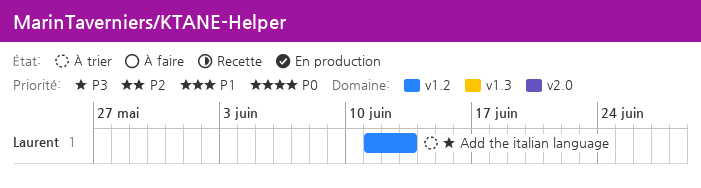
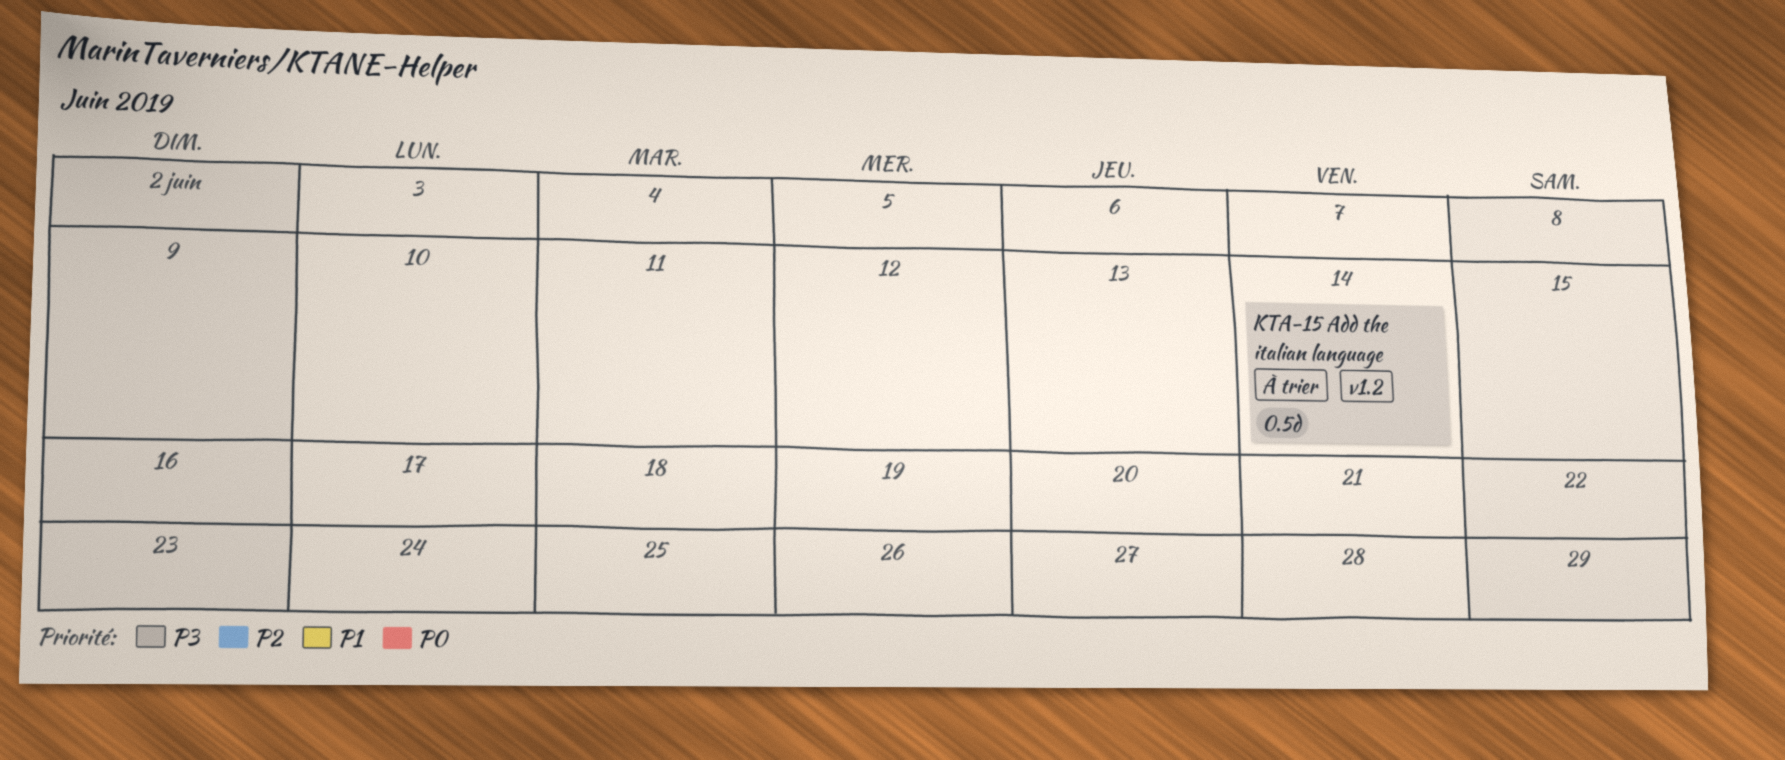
Add the italian language, due: Jun 13 -> Jun 14

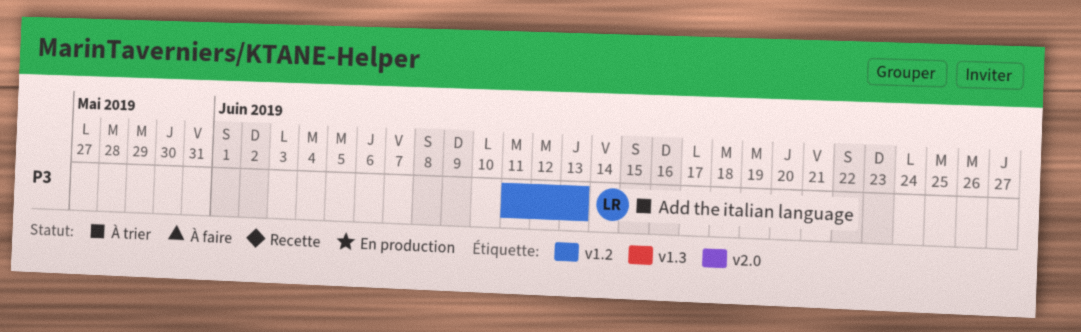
Add the italian language, due: Jun 14 -> Jun 13

